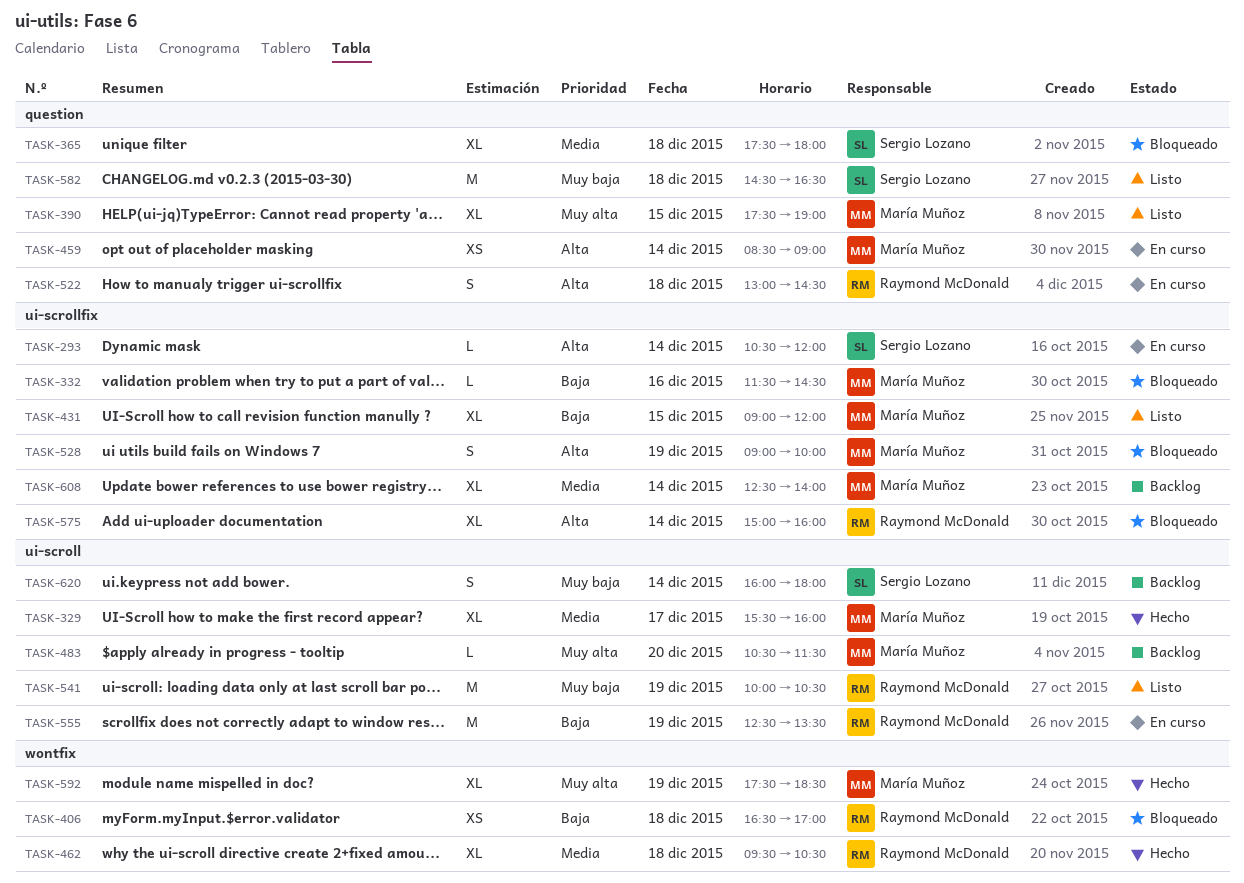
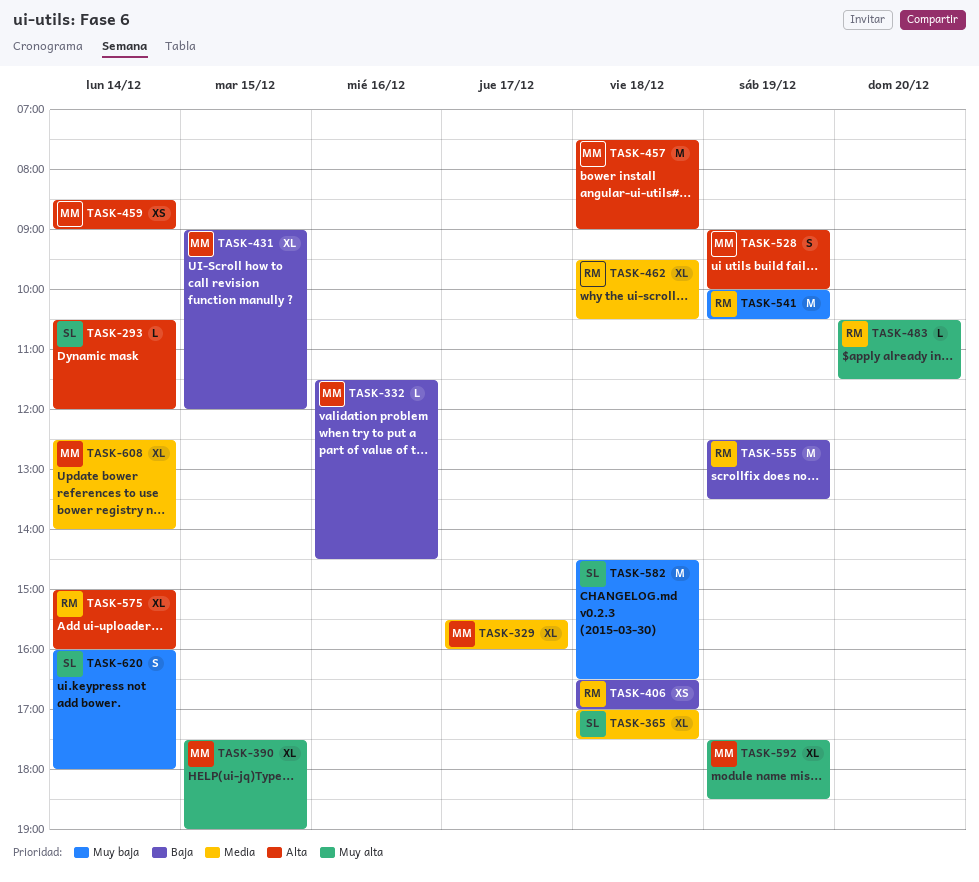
TASK-365, begins: 17:30 -> 17:00
TASK-365, ends: 18:00 -> 17:30
TASK-457: none -> present
TASK-483, owner: María Muñoz -> Raymond McDonald
TASK-522: present -> none

